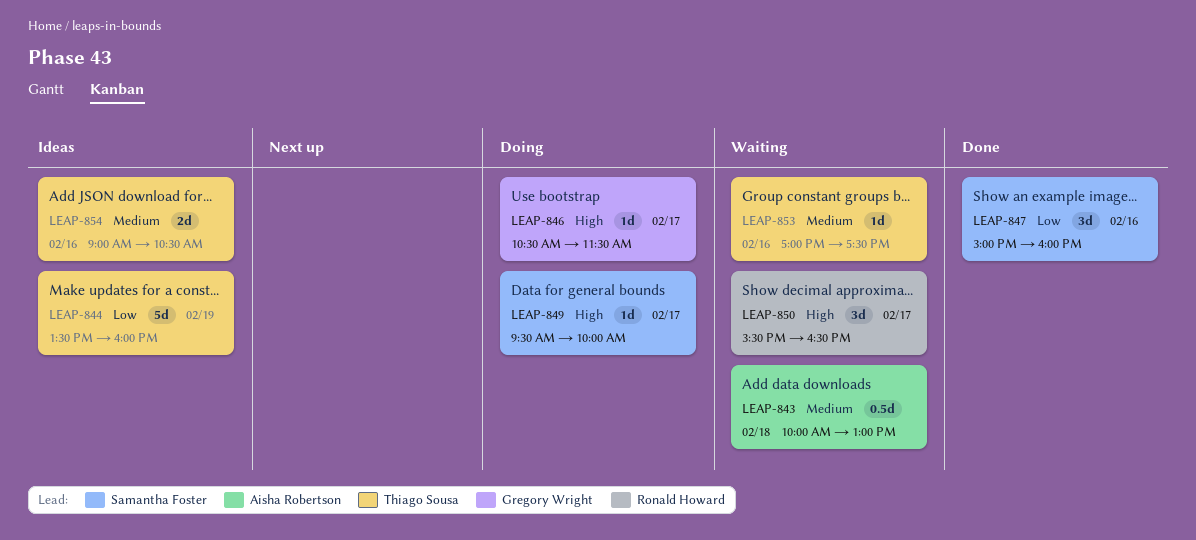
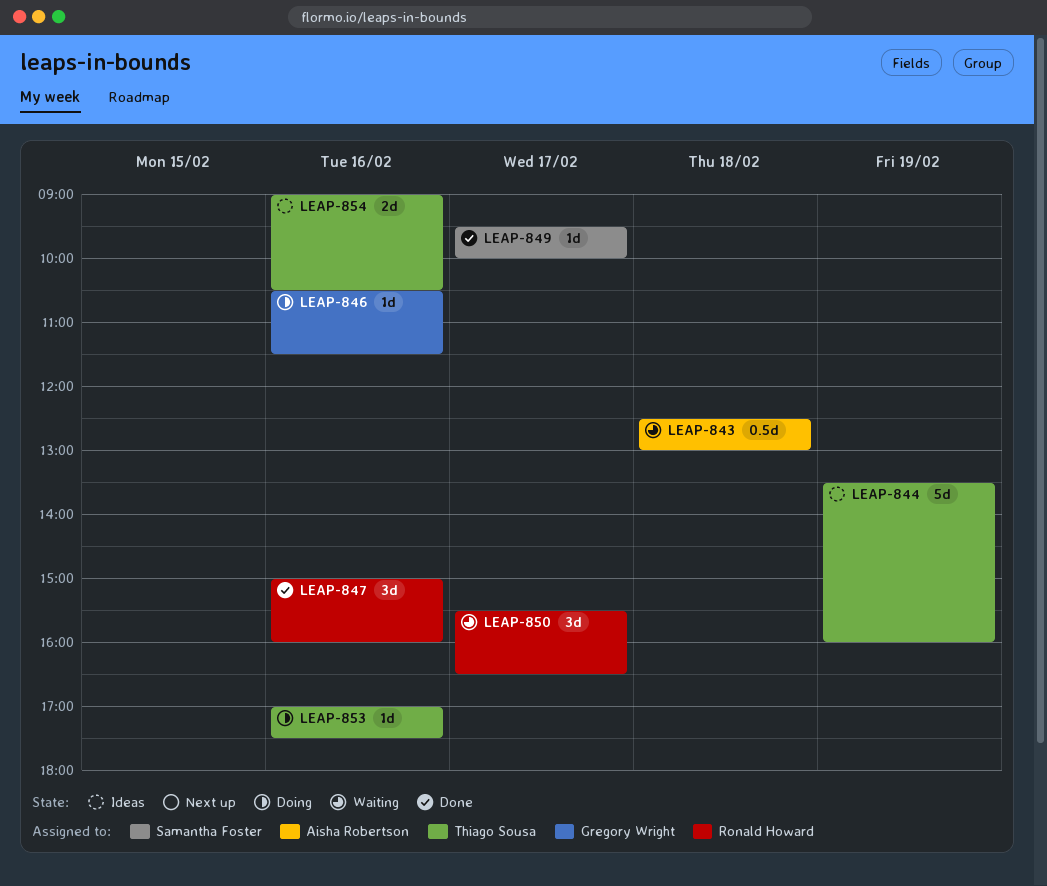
LEAP-843, begins: 10:00 -> 12:30
LEAP-846, day: Feb 17 -> Feb 16
LEAP-847, owner: Samantha Foster -> Ronald Howard
LEAP-849, status: Doing -> Done
LEAP-853, status: Waiting -> Doing

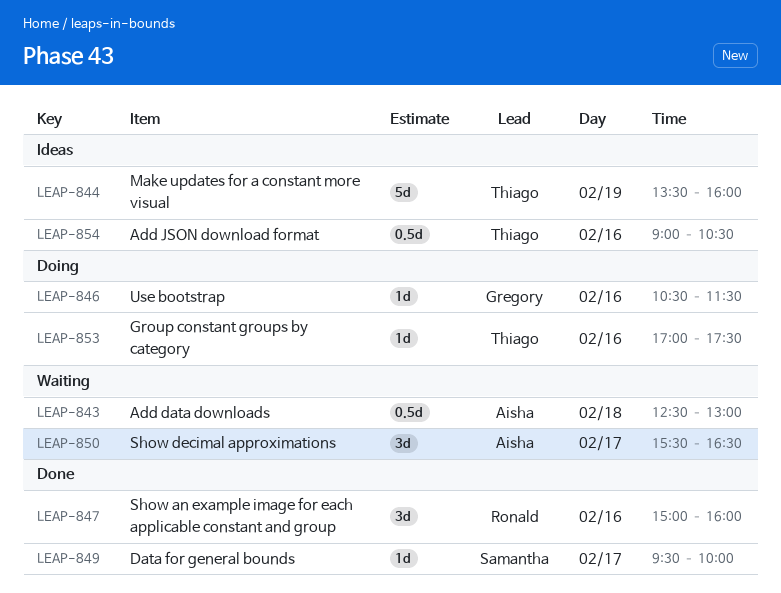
LEAP-850, owner: Ronald Howard -> Aisha Robertson
LEAP-854, estimate: 2d -> 0.5d

